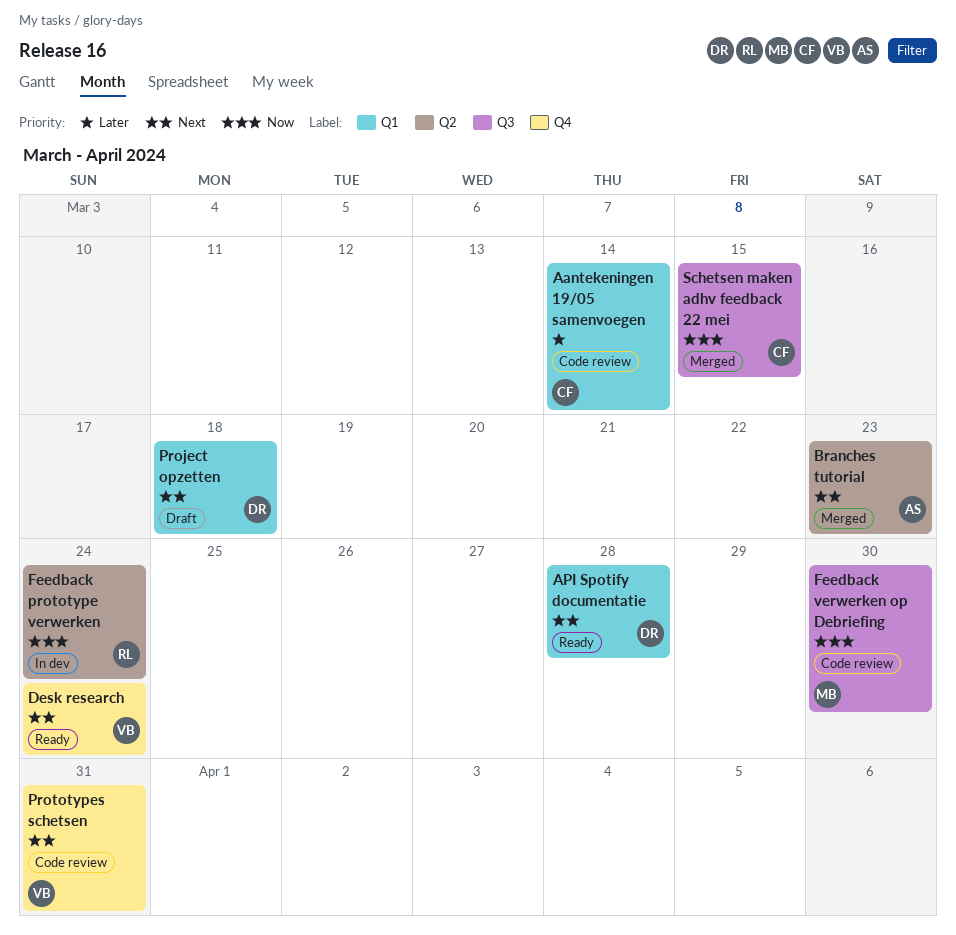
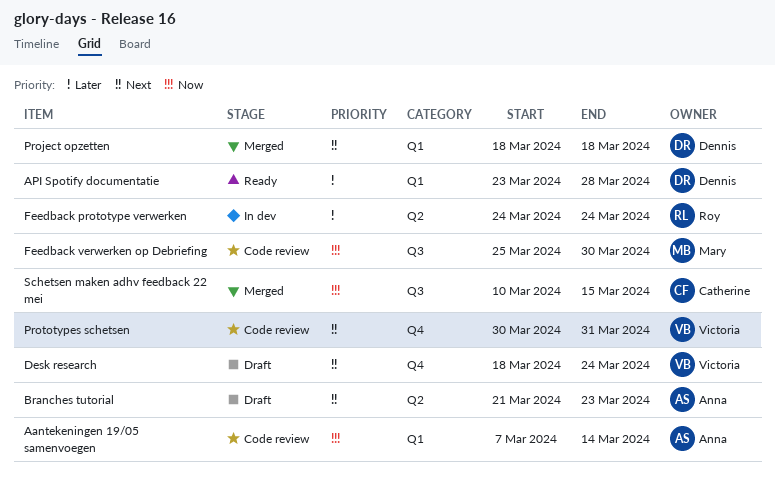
Aantekeningen 19/05 samenvoegen, owner: Catherine -> Anna
Aantekeningen 19/05 samenvoegen, priority: Later -> Now
API Spotify documentatie, priority: Next -> Later
Branches tutorial, status: Merged -> Draft
Desk research, status: Ready -> Draft
Feedback prototype verwerken, priority: Now -> Later
Project opzetten, status: Draft -> Merged

